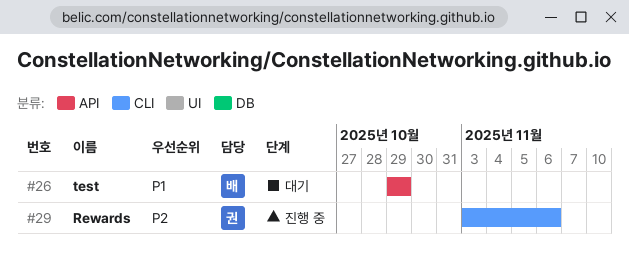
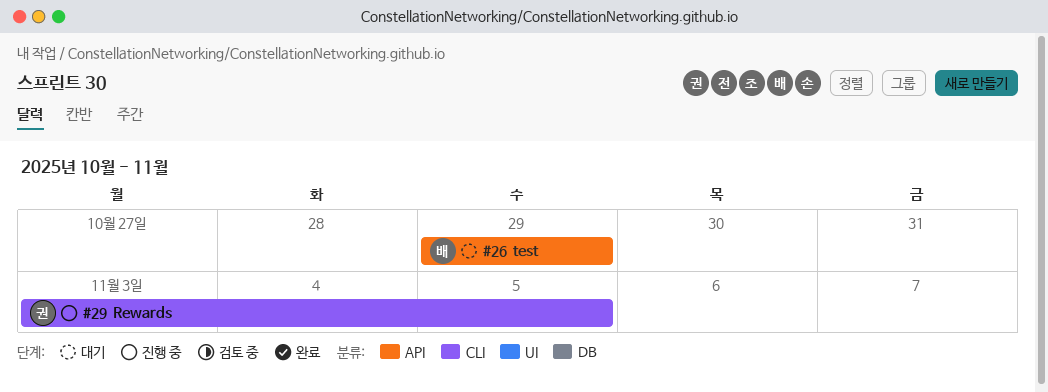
#29, due: Nov 6 -> Nov 5

